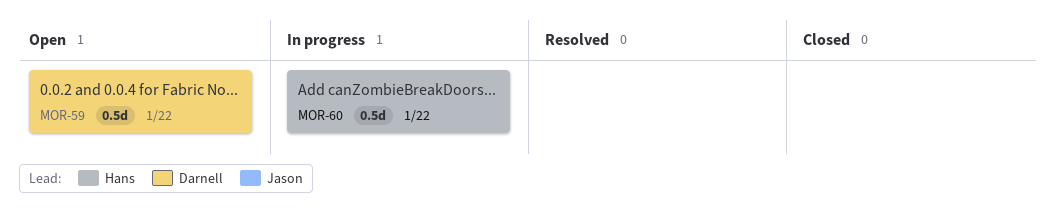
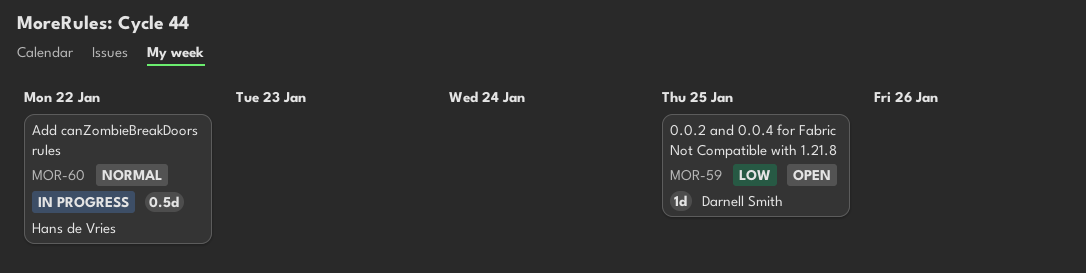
MOR-59, estimate: 0.5d -> 1d
MOR-59, due: Jan 22 -> Jan 25

